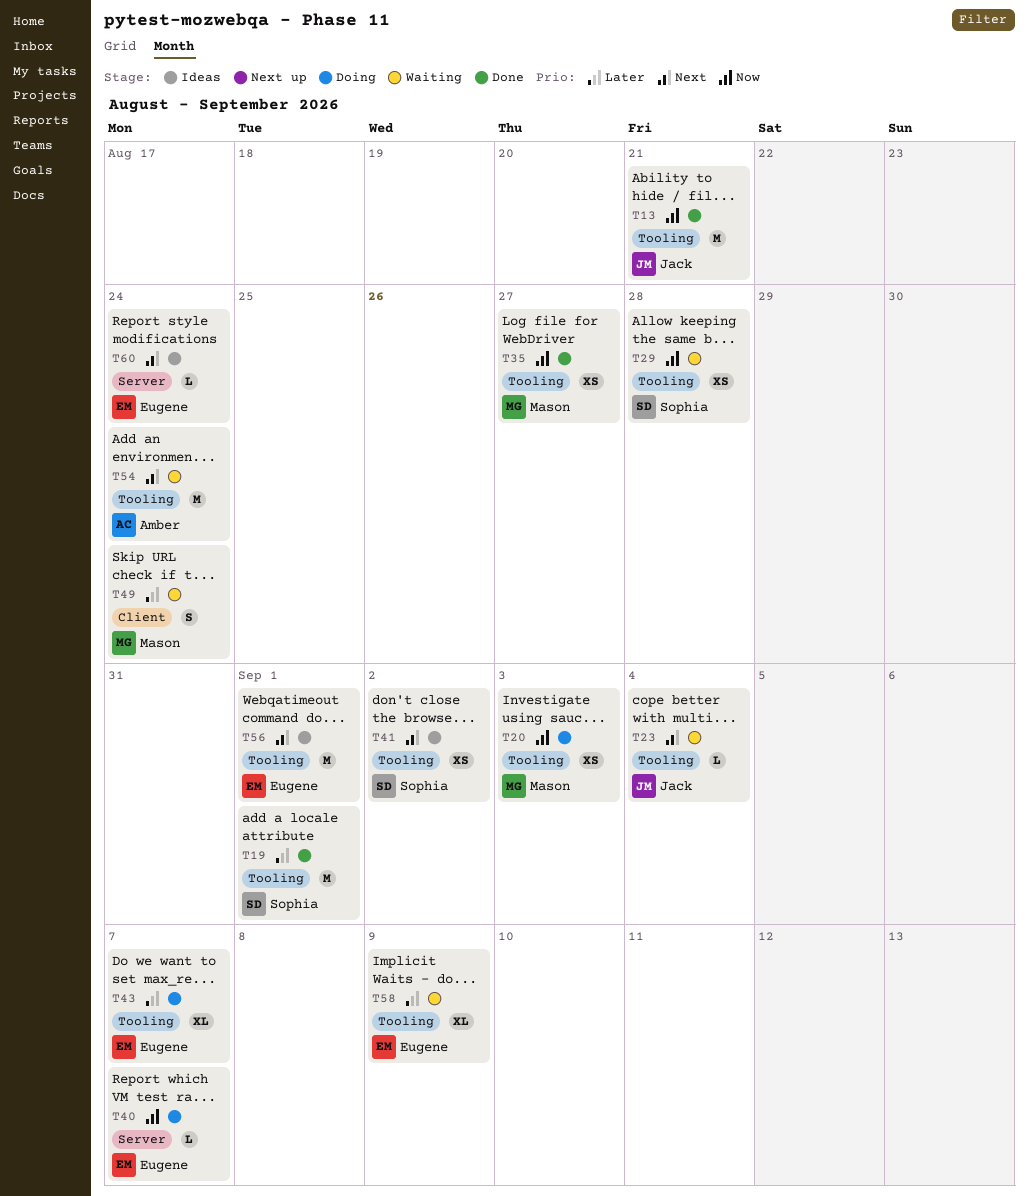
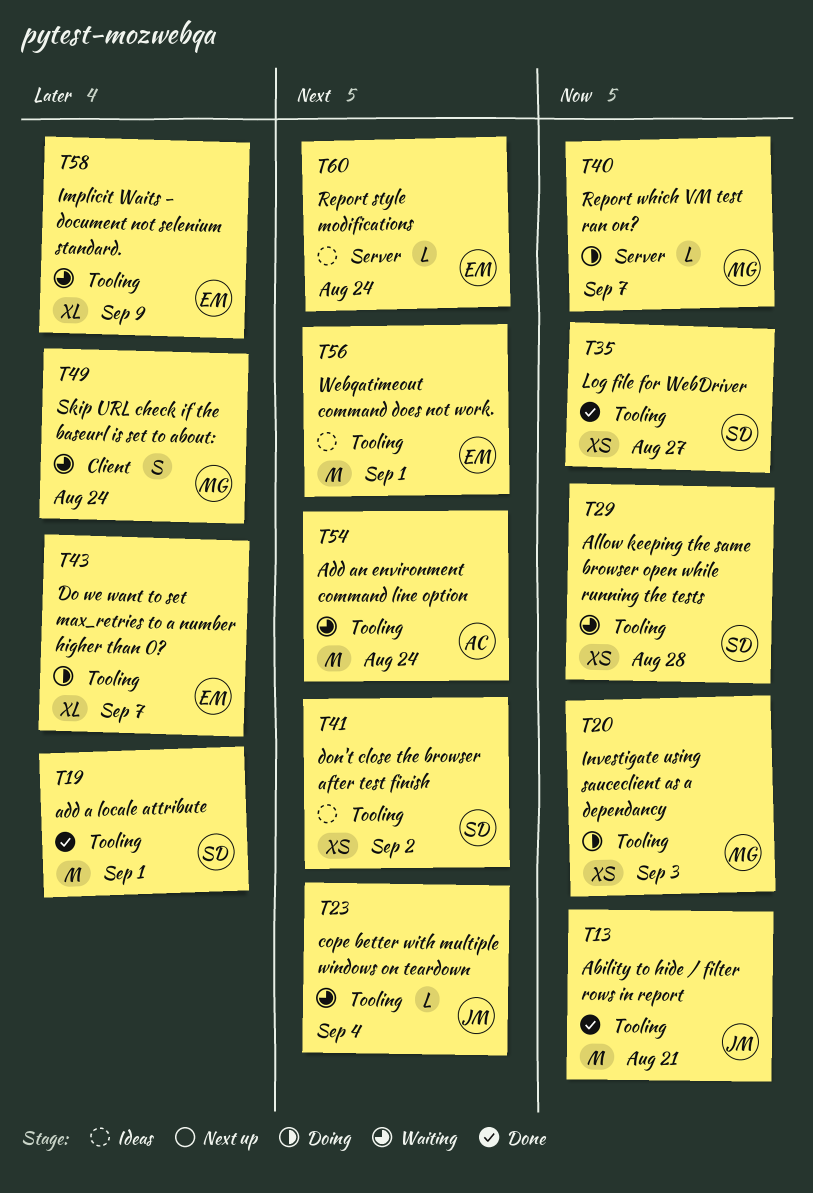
T35, owner: Mason -> Sophia
T40, owner: Eugene -> Mason

